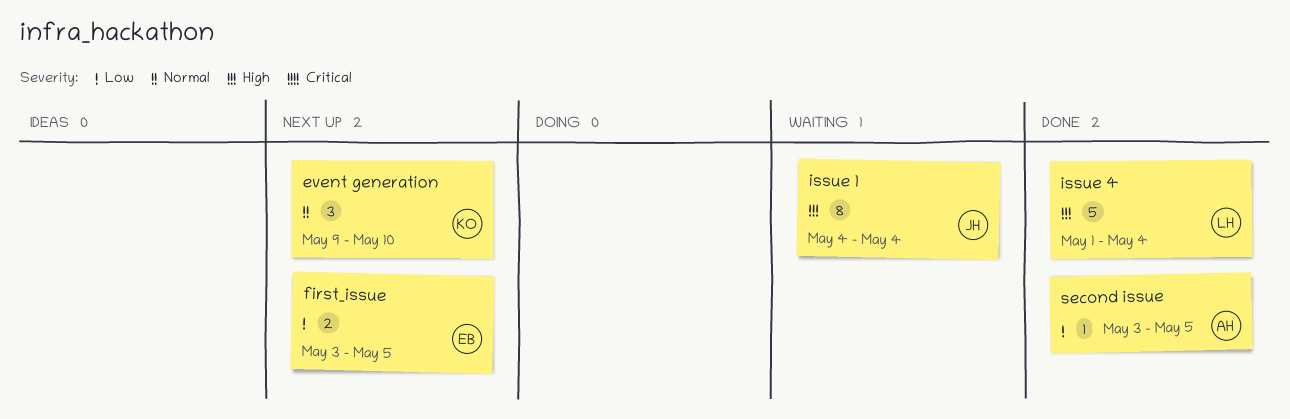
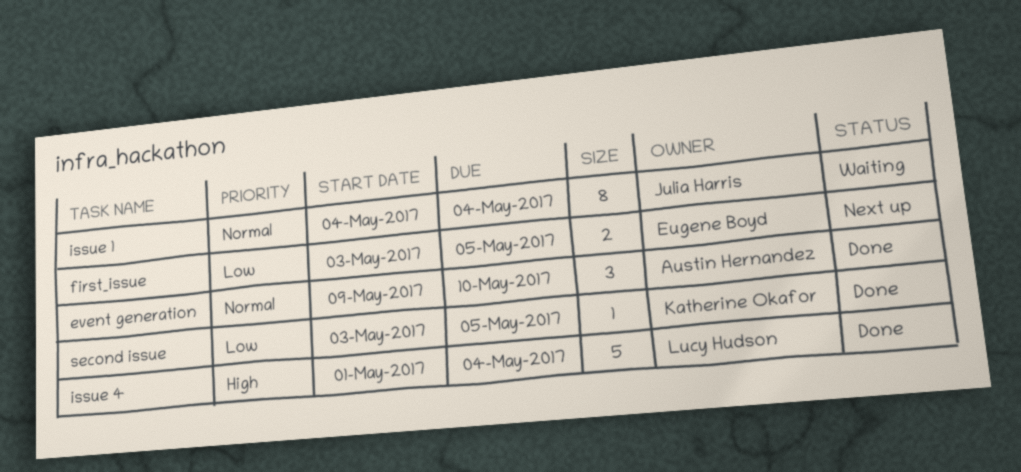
event generation, status: Next up -> Done
event generation, owner: Katherine Okafor -> Austin Hernandez
issue 1, priority: High -> Normal
second issue, owner: Austin Hernandez -> Katherine Okafor

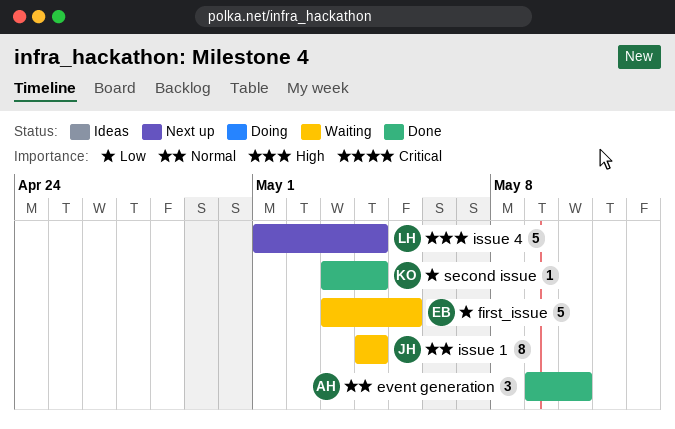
first_issue, status: Next up -> Waiting
first_issue, estimate: 2 -> 5
issue 4, status: Done -> Next up
second issue, due: May 5 -> May 4

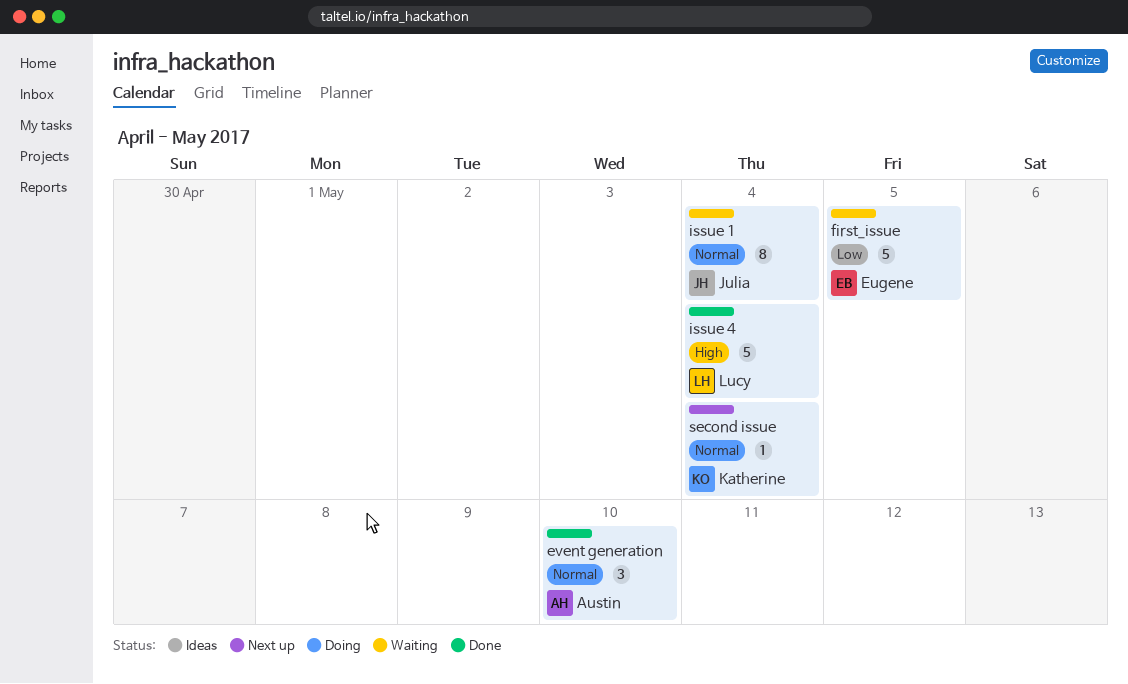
issue 4, status: Next up -> Done
second issue, status: Done -> Next up
second issue, priority: Low -> Normal

